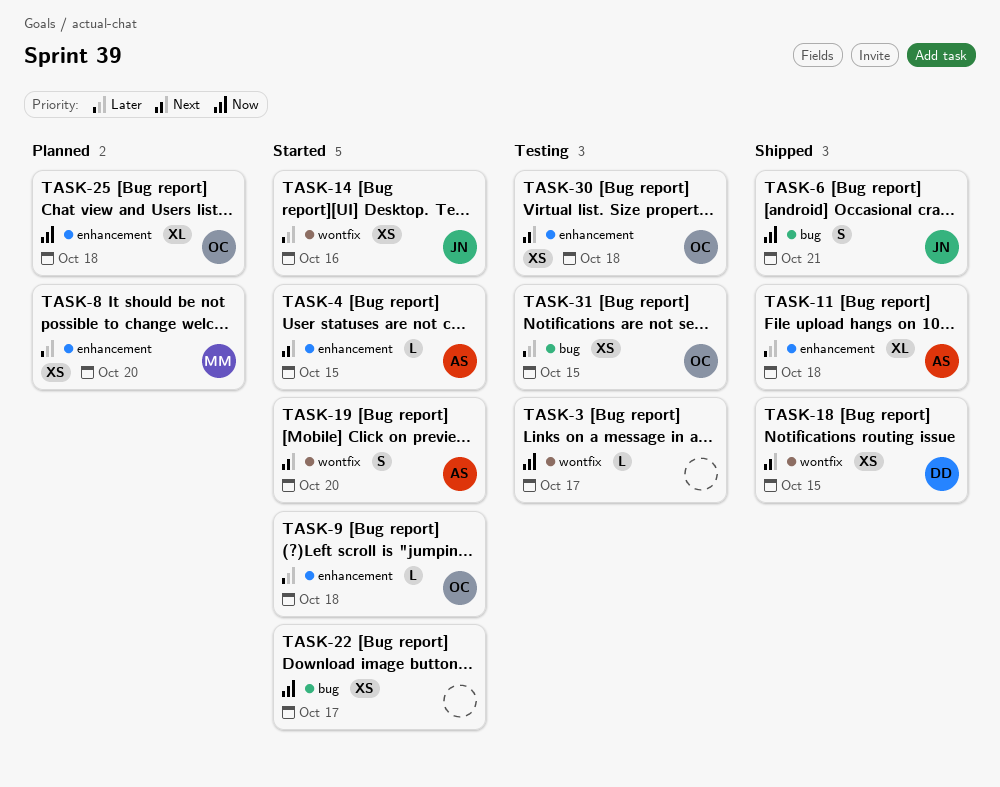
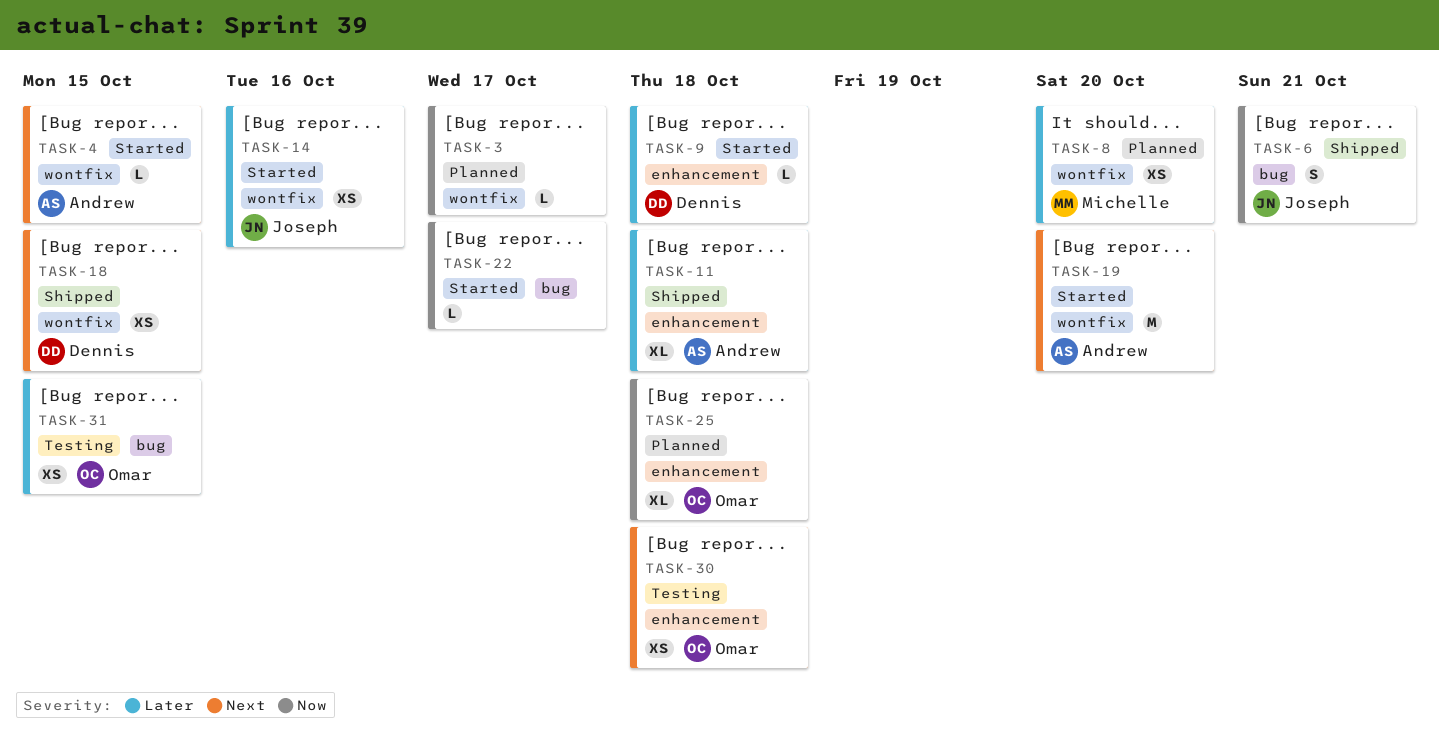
TASK-3, status: Testing -> Planned
TASK-4, label: enhancement -> wontfix
TASK-8, label: enhancement -> wontfix
TASK-9, owner: Omar -> Dennis
TASK-19, estimate: S -> M
TASK-22, estimate: XS -> L

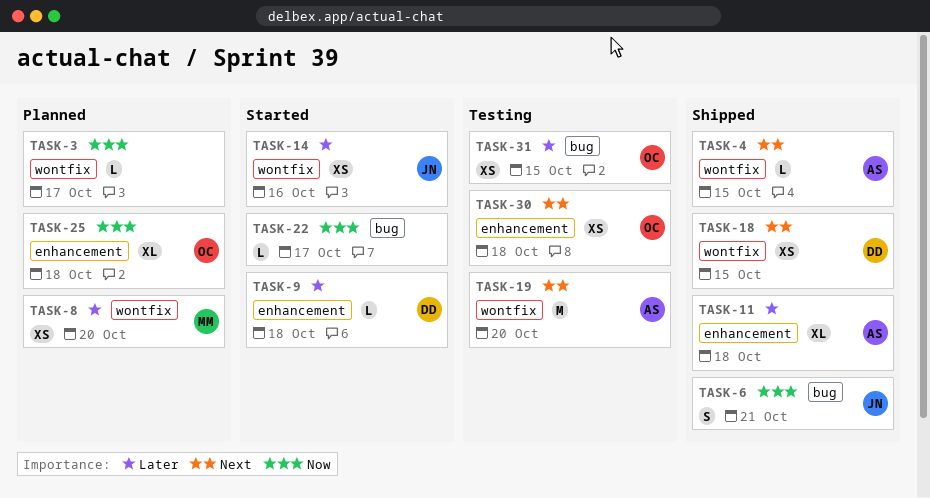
TASK-4, status: Started -> Shipped
TASK-19, status: Started -> Testing

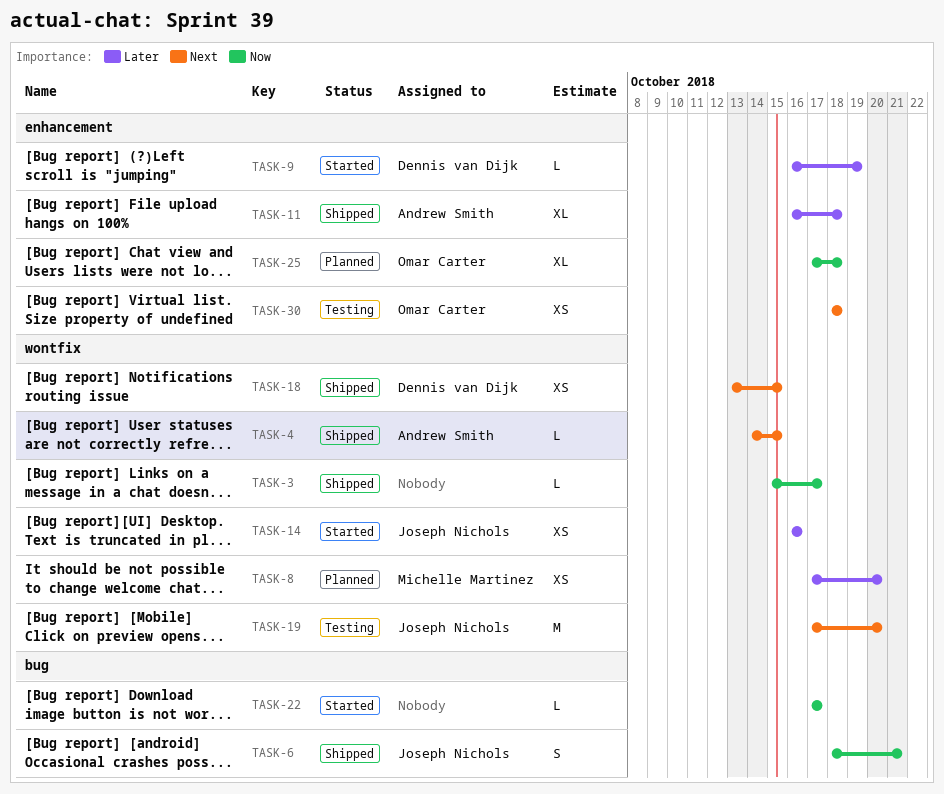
TASK-3, status: Planned -> Shipped
TASK-9, due: Oct 18 -> Oct 19
TASK-19, owner: Andrew Smith -> Joseph Nichols
TASK-31: present -> none

